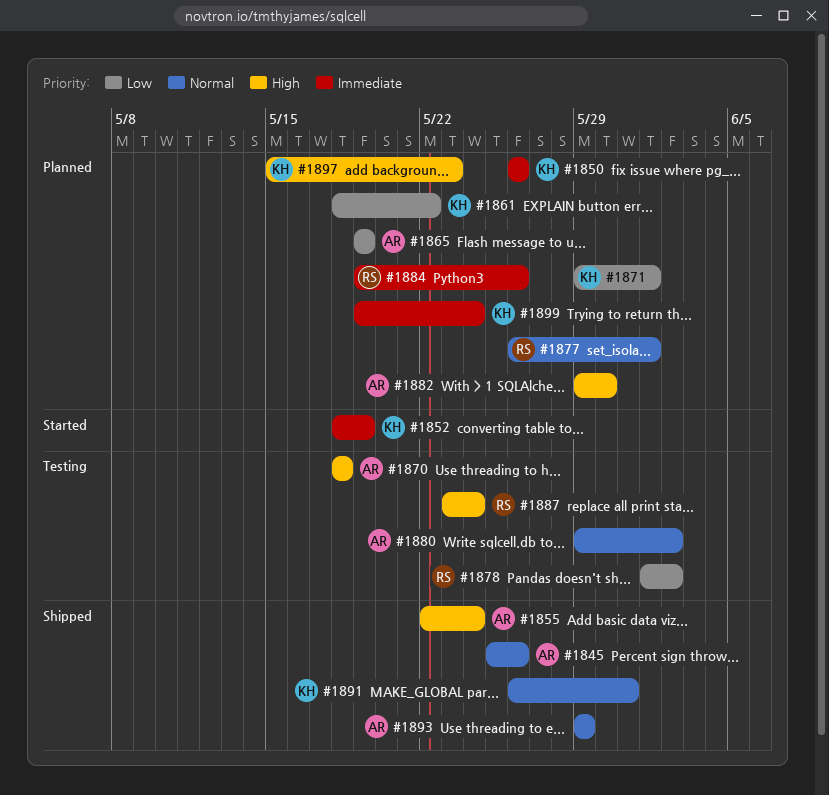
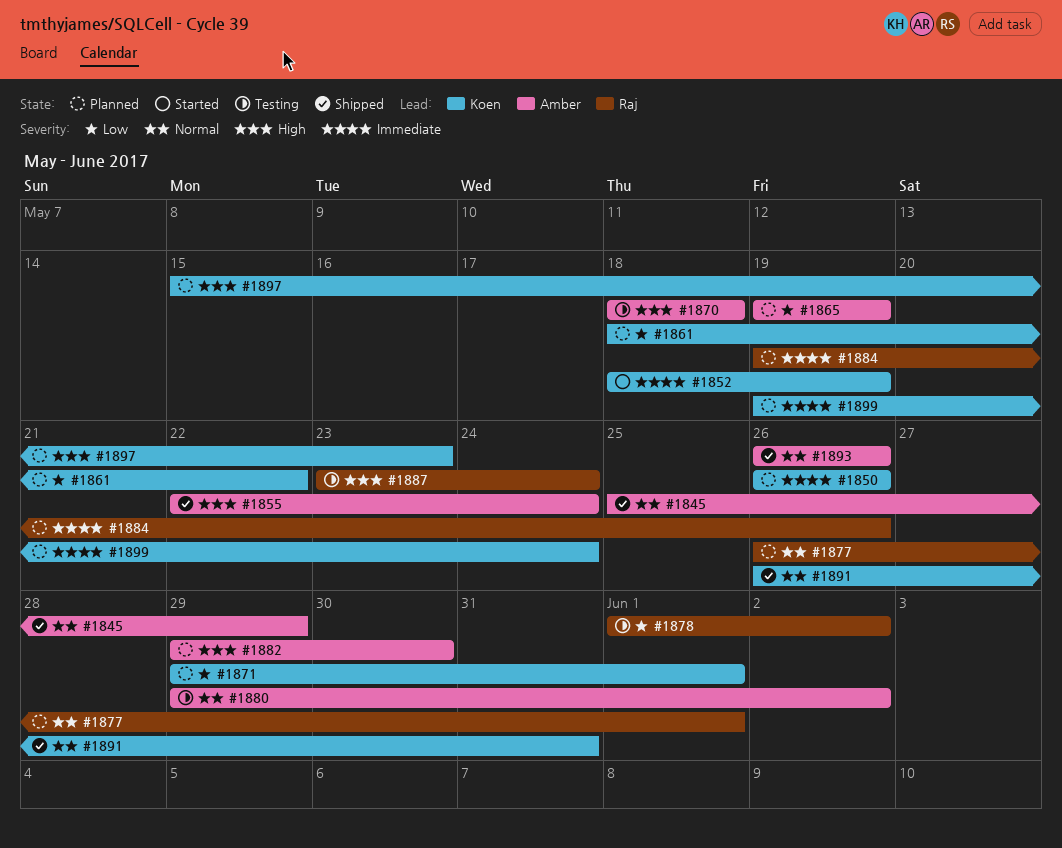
#1845, due: May 26 -> May 29
#1893, start: May 29 -> May 26
#1893, due: May 29 -> May 26

